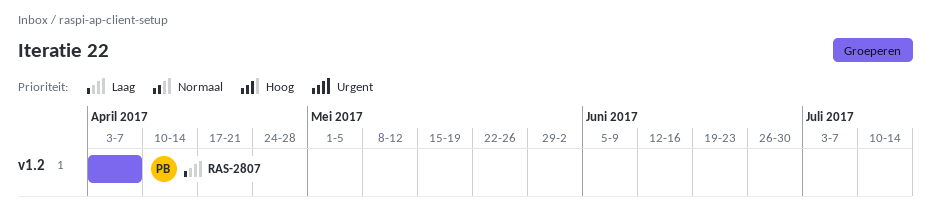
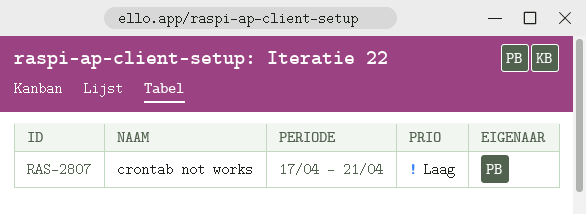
RAS-2807, start: Apr 3 -> Apr 17
RAS-2807, due: Apr 7 -> Apr 21

